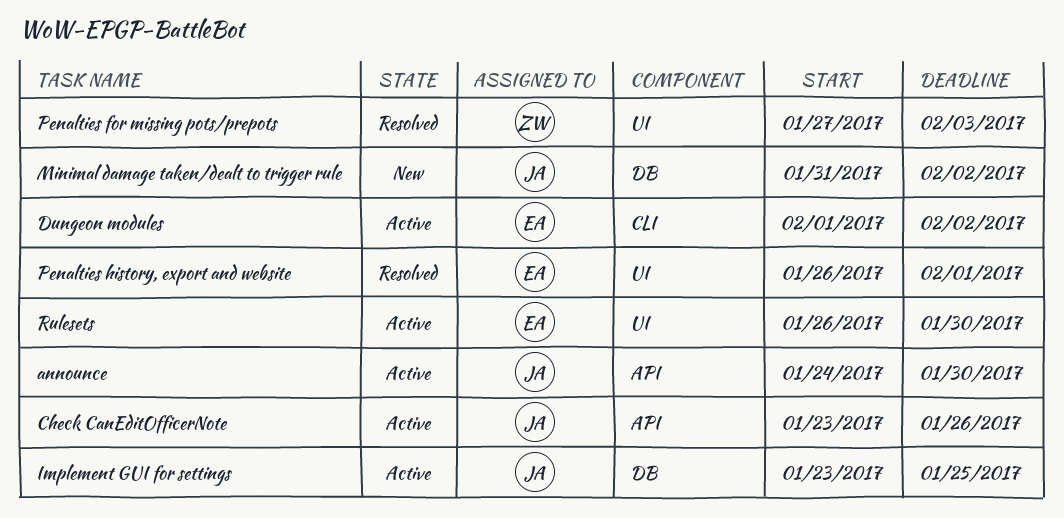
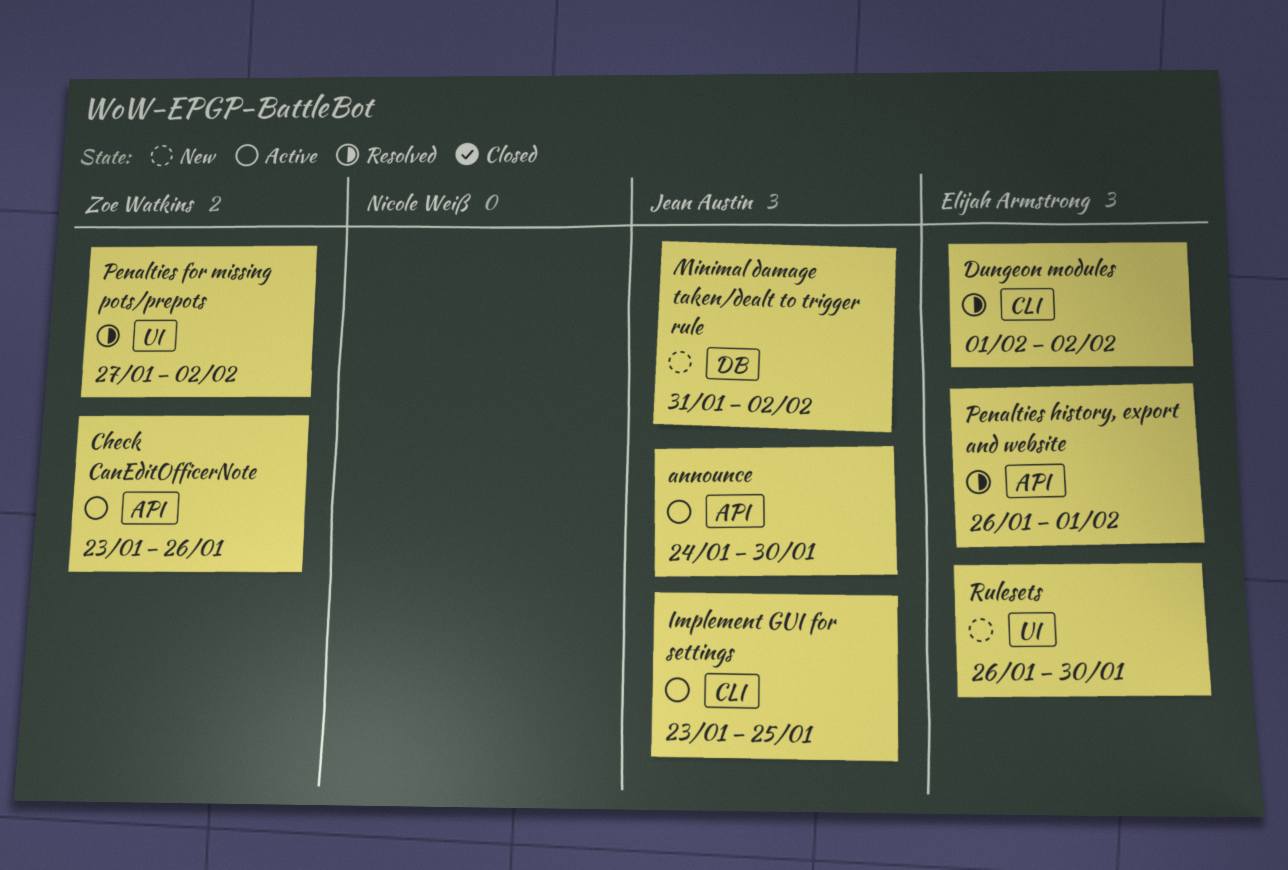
Check CanEditOfficerNote, owner: Jean Austin -> Zoe Watkins
Dungeon modules, status: Active -> Resolved
Implement GUI for settings, label: DB -> CLI
Penalties for missing pots/prepots, due: Feb 3 -> Feb 2
Penalties history, export and website, label: UI -> API
Rulesets, status: Active -> New

